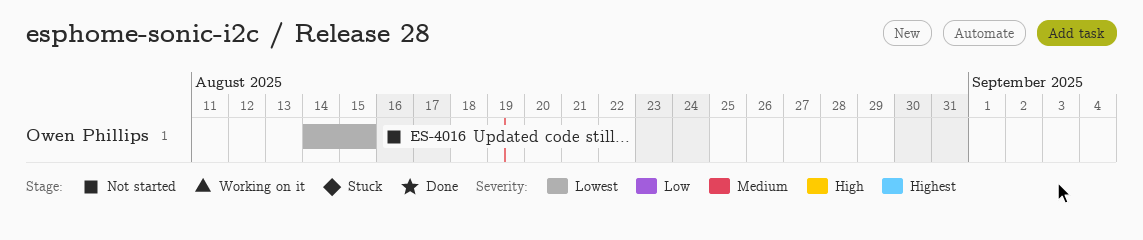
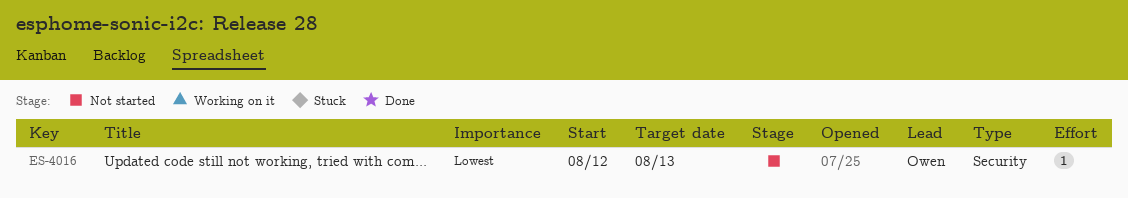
ES-4016, start: Aug 14 -> Aug 12
ES-4016, due: Aug 15 -> Aug 13

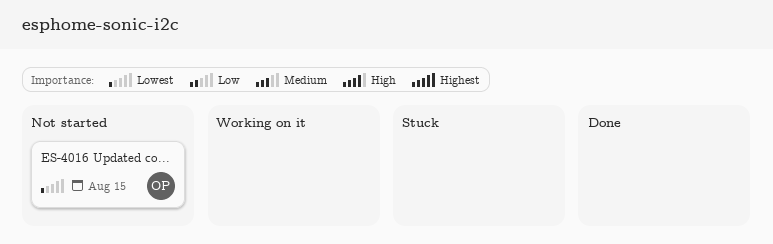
ES-4016, due: Aug 13 -> Aug 15

